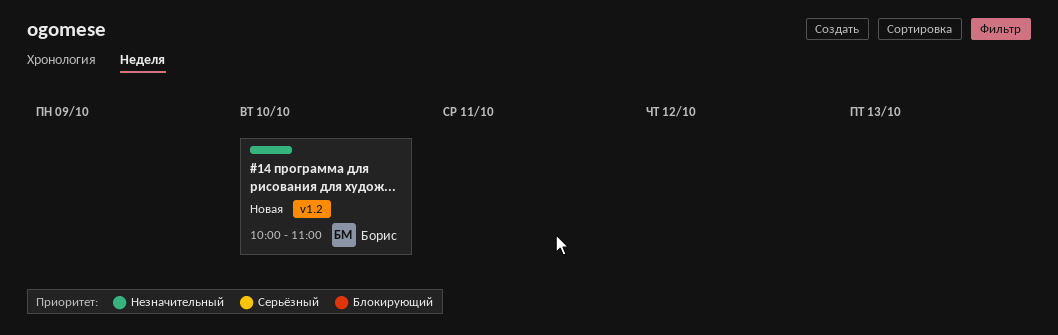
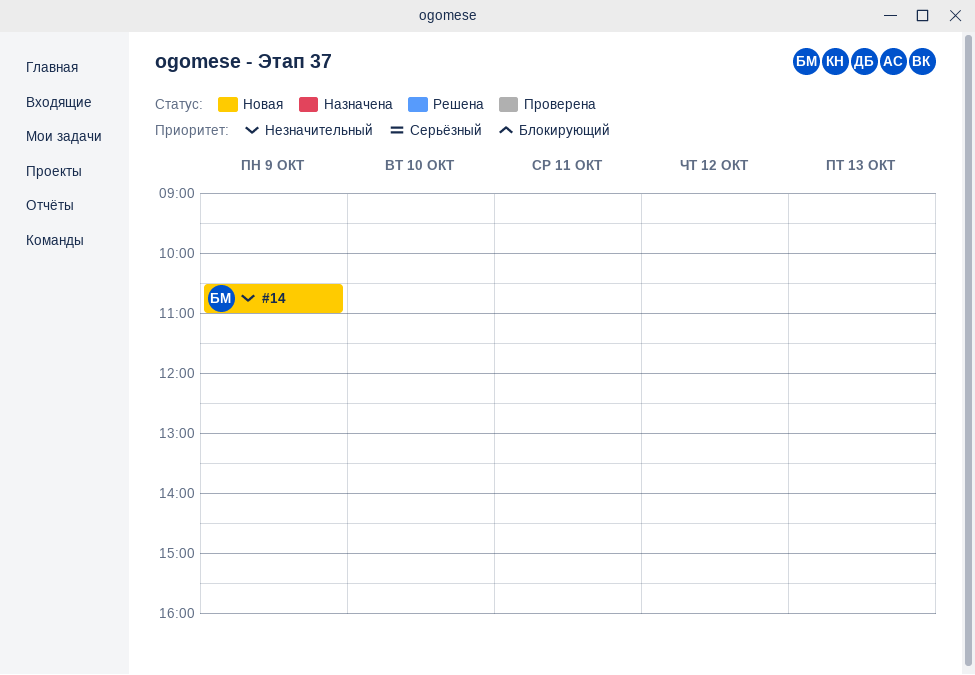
#14, day: Oct 10 -> Oct 9
#14, begins: 10:00 -> 10:30

